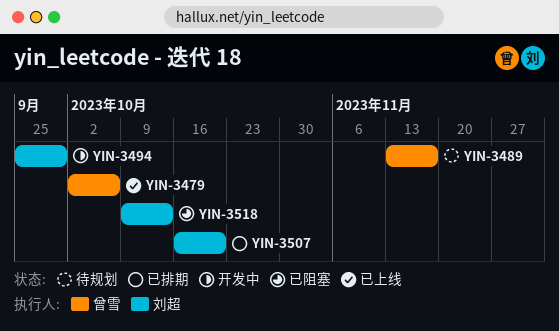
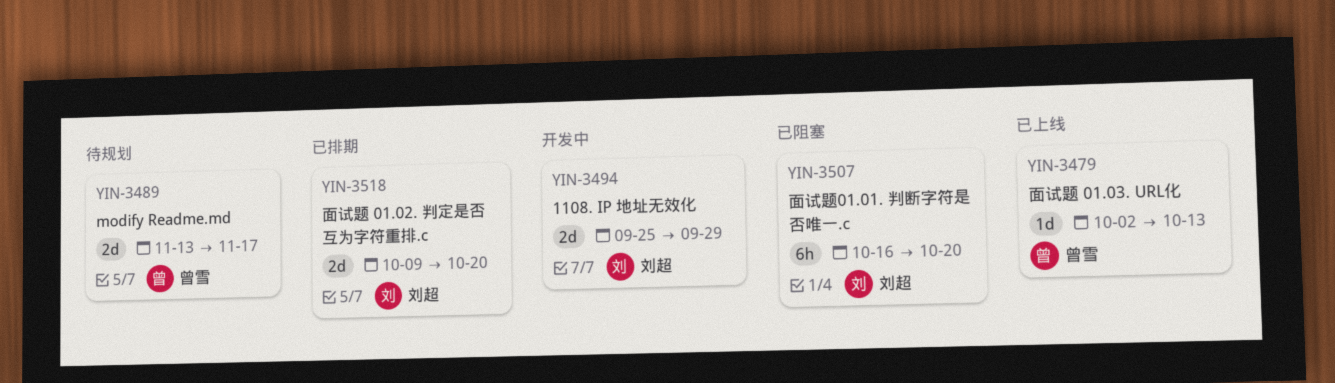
YIN-3479, due: Oct 6 -> Oct 13
YIN-3507, status: 已排期 -> 已阻塞
YIN-3518, status: 已阻塞 -> 已排期
YIN-3518, due: Oct 13 -> Oct 20

